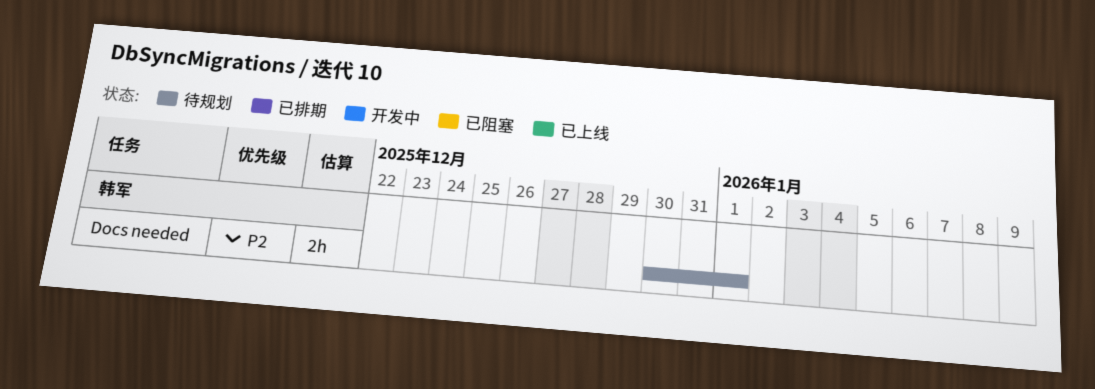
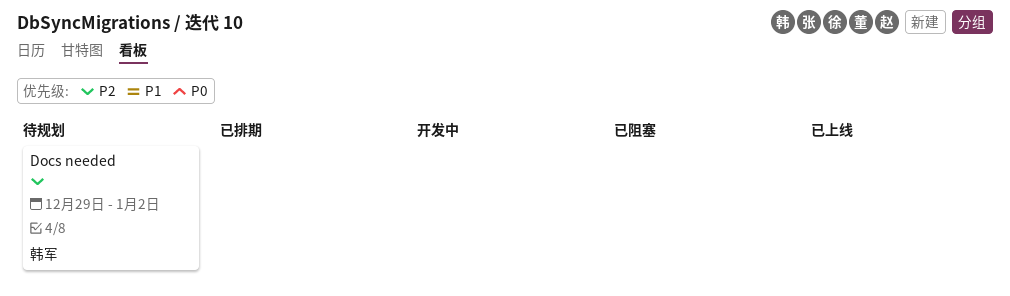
Docs needed, start: Dec 30 -> Dec 29
Docs needed, due: Jan 1 -> Jan 2

